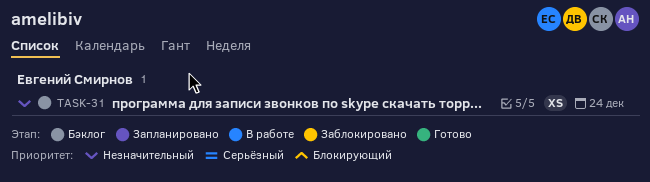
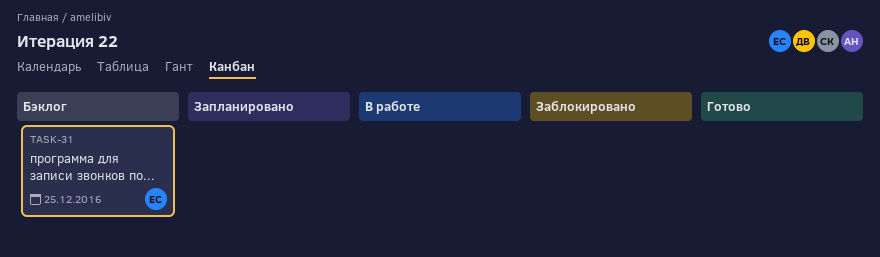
TASK-31, due: Dec 24 -> Dec 25

